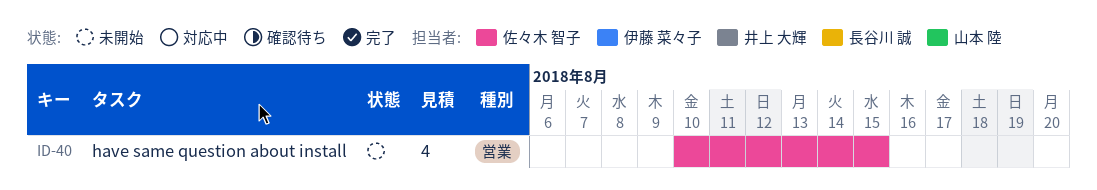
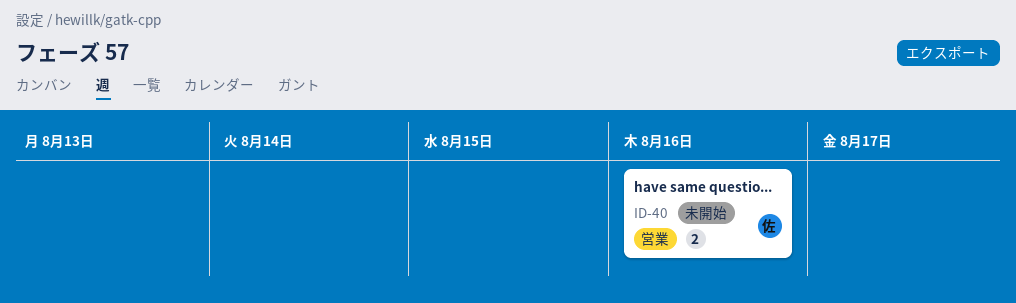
ID-40, estimate: 4 -> 2
ID-40, due: Aug 15 -> Aug 16

